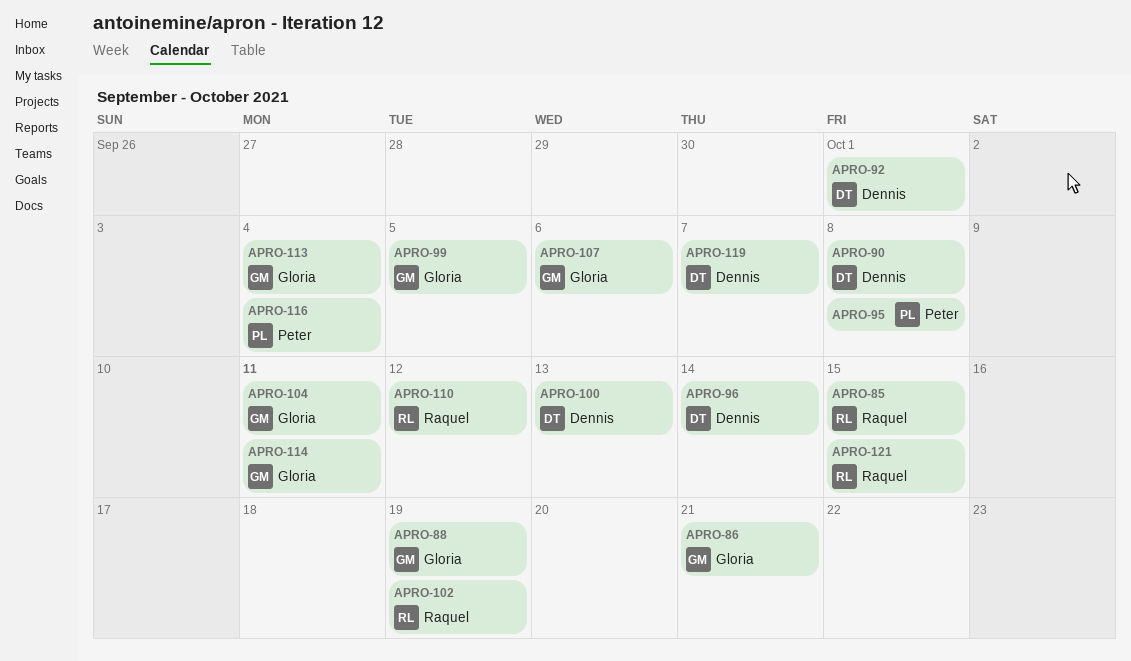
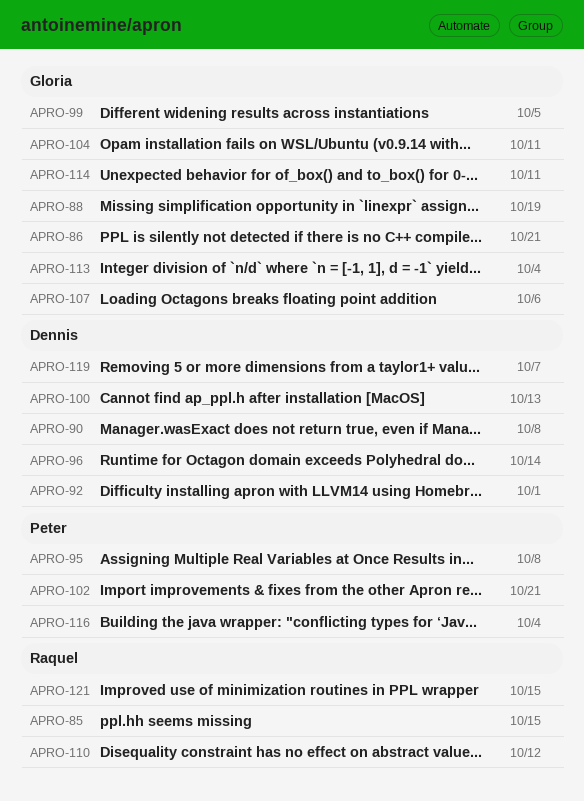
APRO-102, owner: Raquel -> Peter
APRO-102, due: Oct 19 -> Oct 21

